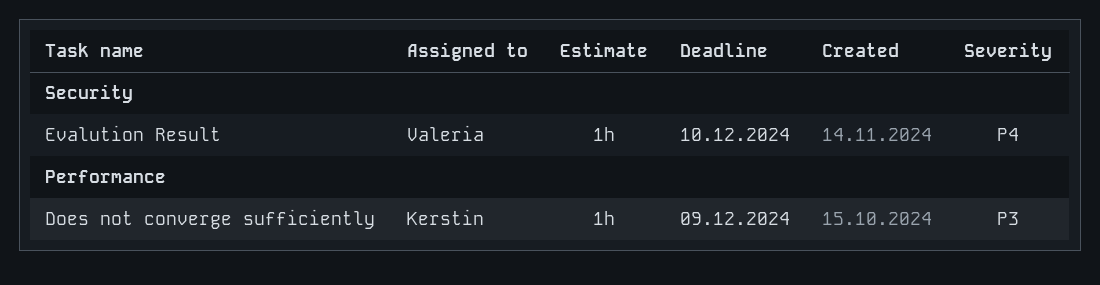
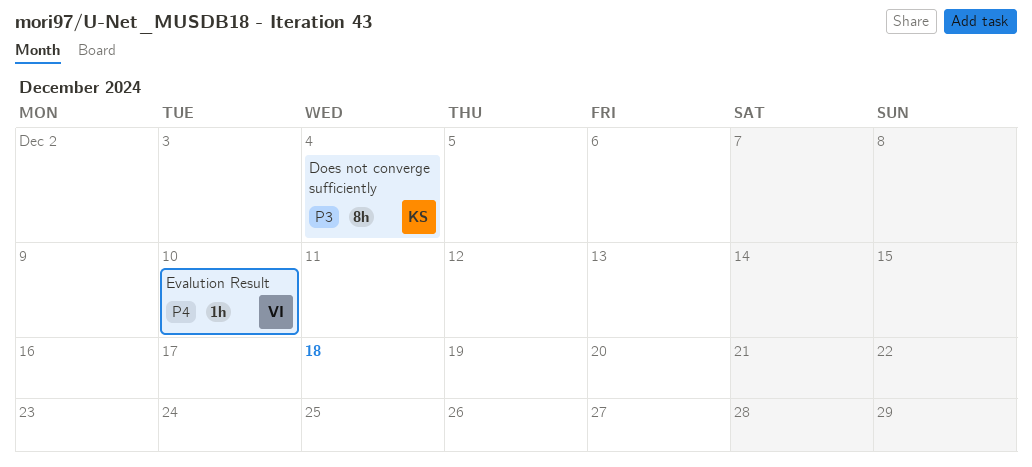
Does not converge sufficiently, estimate: 1h -> 8h
Does not converge sufficiently, due: Dec 9 -> Dec 4

